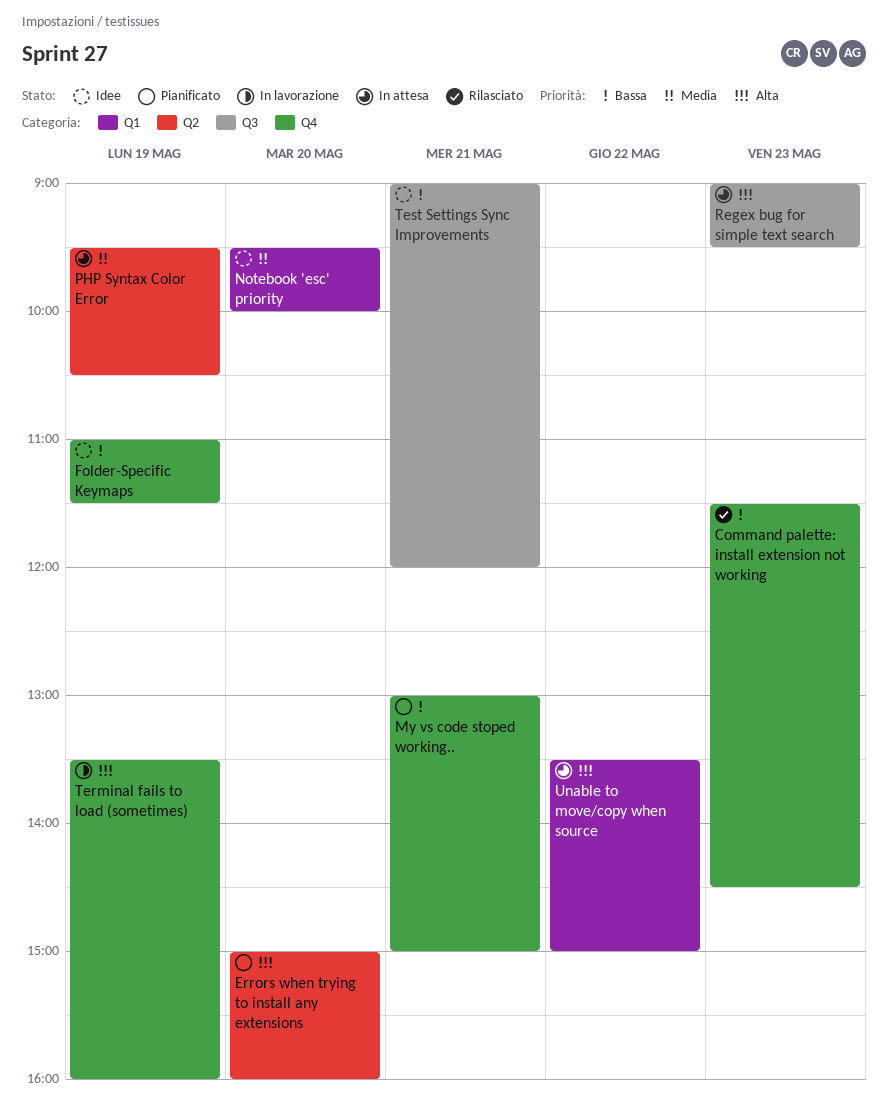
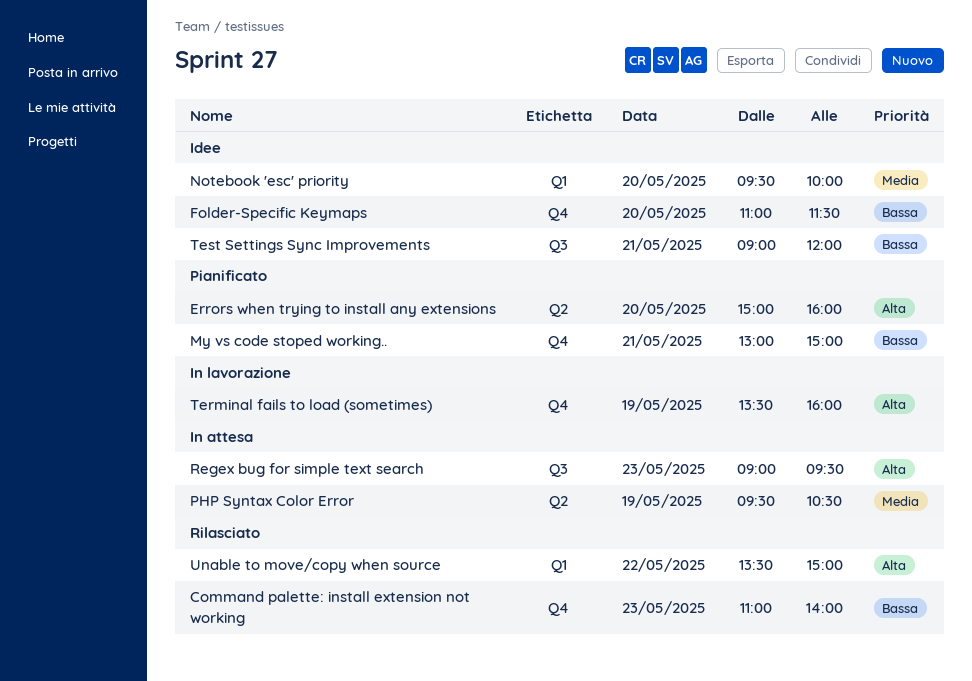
Command palette: install extension not working, begins: 11:30 -> 11:00
Command palette: install extension not working, ends: 14:30 -> 14:00
Folder-Specific Keymaps, day: May 19 -> May 20
Unable to move/copy when source, status: In attesa -> Rilasciato

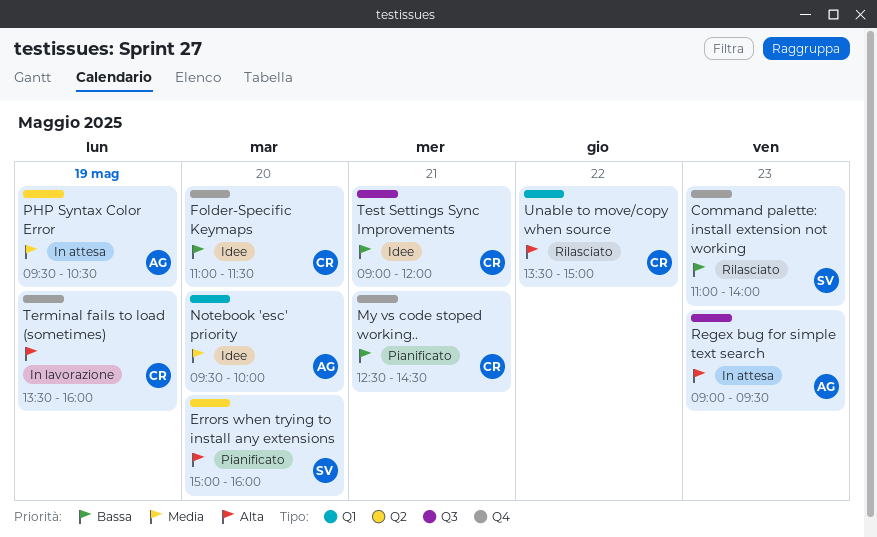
My vs code stoped working.., begins: 13:00 -> 12:30
My vs code stoped working.., ends: 15:00 -> 14:30

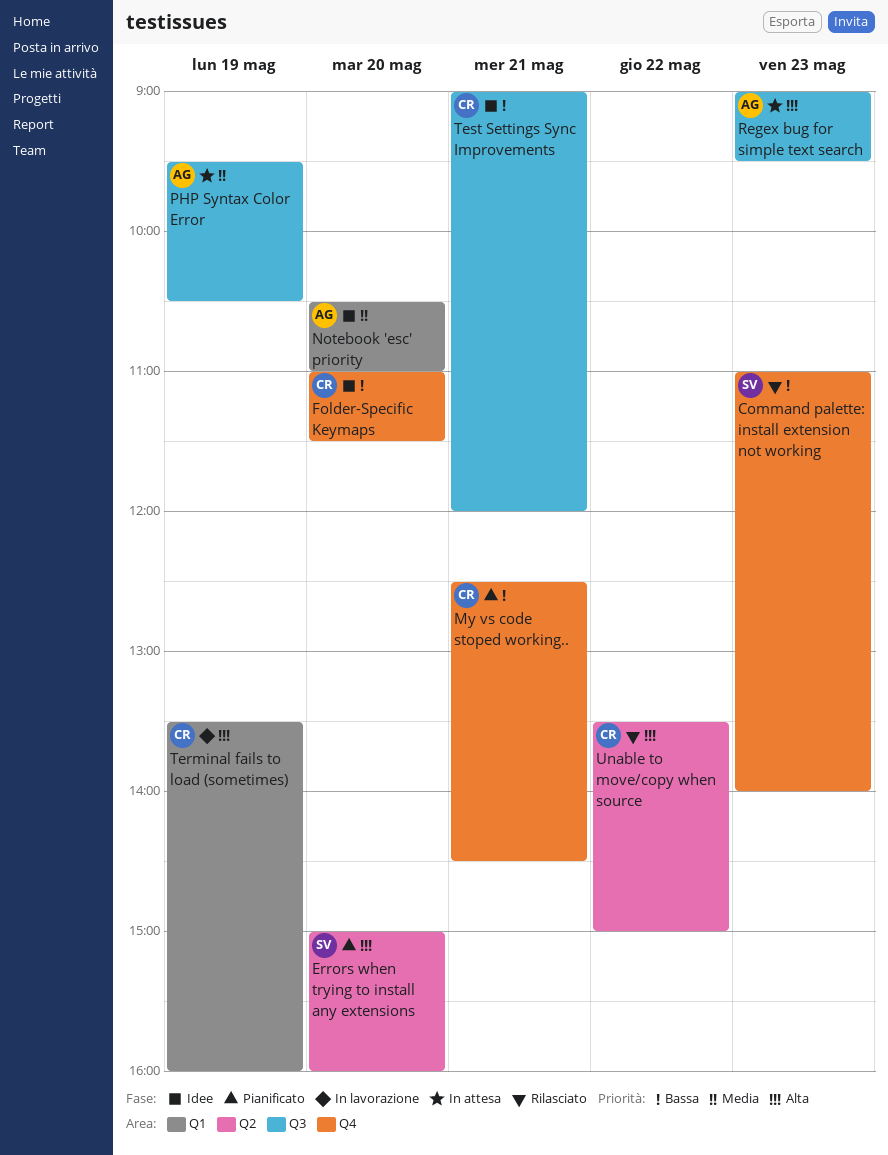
Notebook 'esc' priority, begins: 09:30 -> 10:30
Notebook 'esc' priority, ends: 10:00 -> 11:00
PHP Syntax Color Error, label: Q2 -> Q3
Terminal fails to load (sometimes), label: Q4 -> Q1
Unable to move/copy when source, label: Q1 -> Q2

